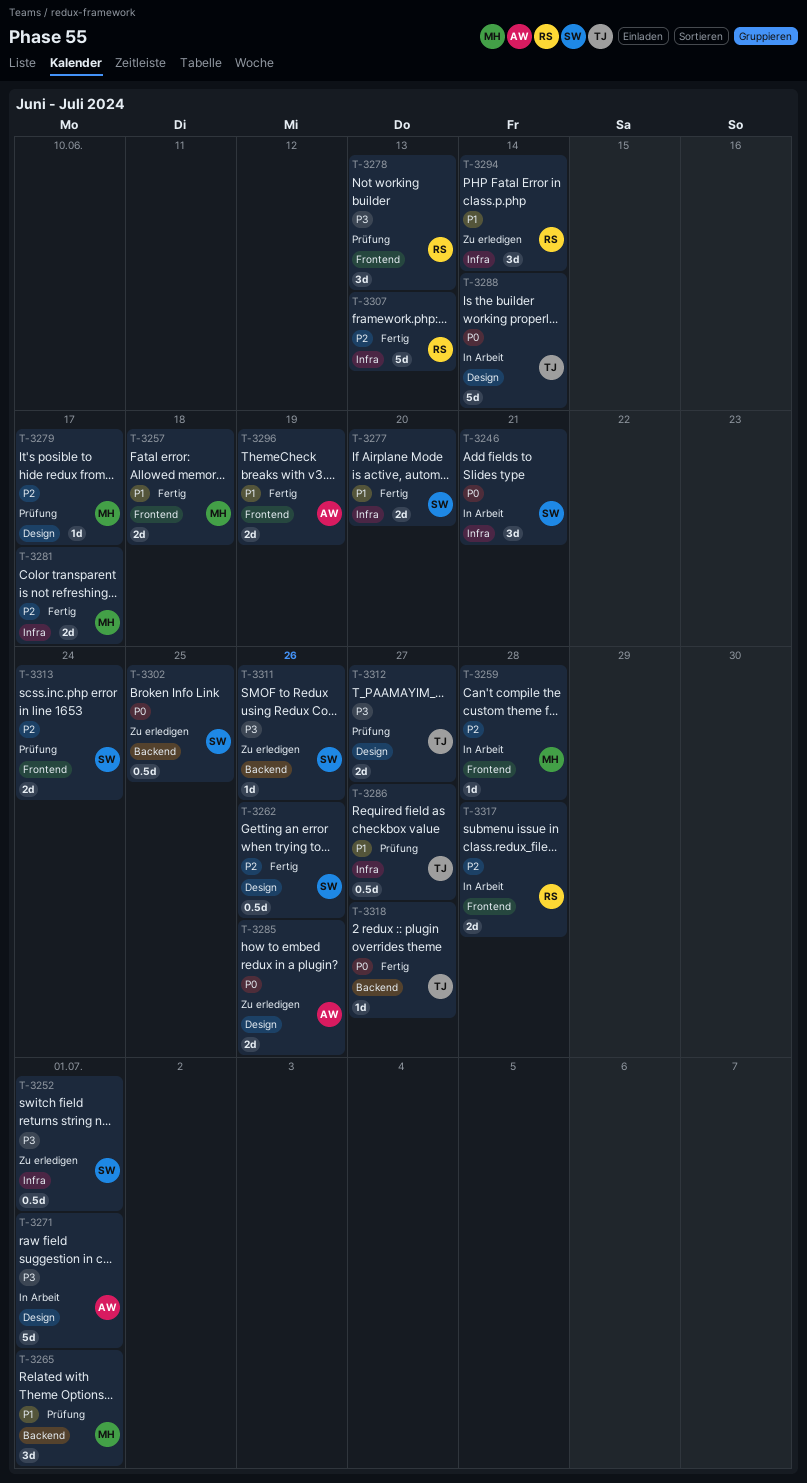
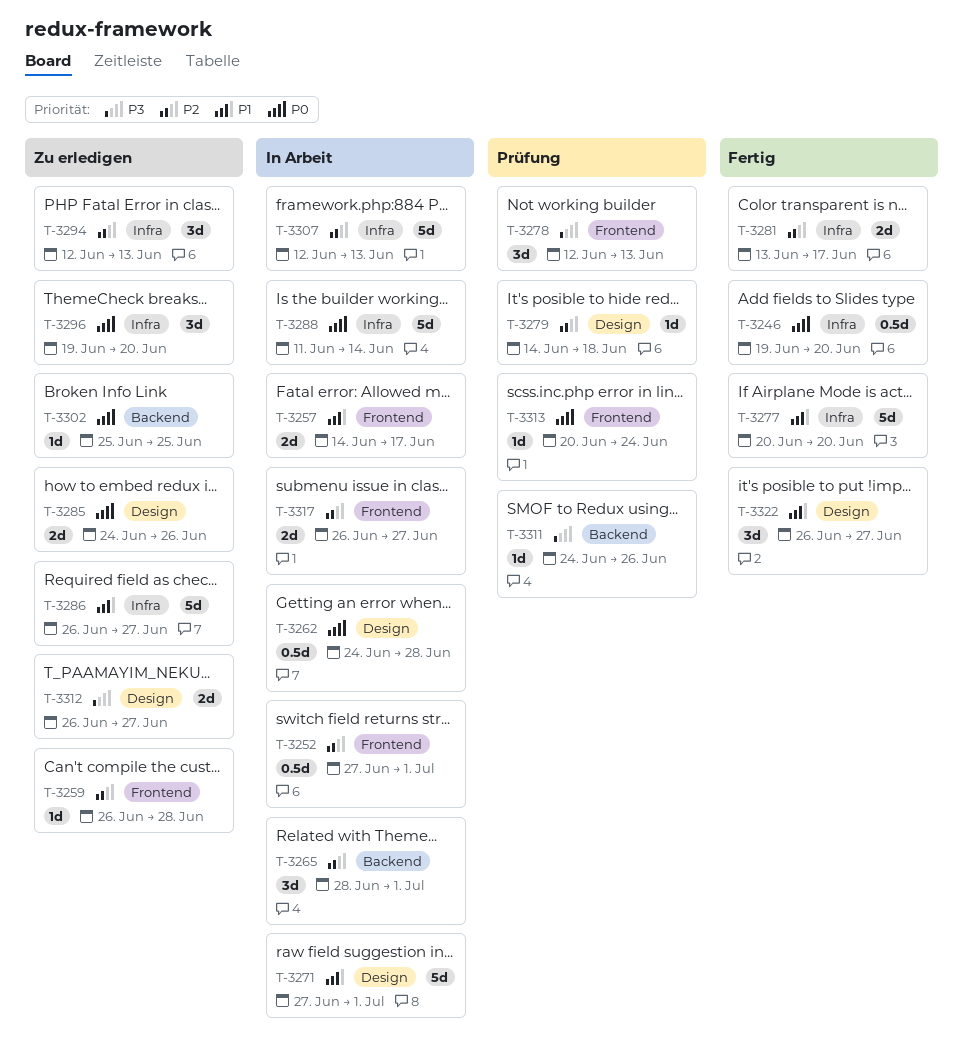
T-3246, status: In Arbeit -> Fertig
T-3246, estimate: 3d -> 0.5d
T-3246, due: Jun 21 -> Jun 20
T-3252, status: Zu erledigen -> In Arbeit
T-3252, priority: P3 -> P2
T-3252, label: Infra -> Frontend
T-3257, status: Fertig -> In Arbeit
T-3257, due: Jun 18 -> Jun 17
T-3259, status: In Arbeit -> Zu erledigen
T-3262, status: Fertig -> In Arbeit
T-3262, priority: P2 -> P0
T-3262, due: Jun 26 -> Jun 28
T-3265, status: Prüfung -> In Arbeit
T-3265, priority: P1 -> P2
T-3271, priority: P3 -> P1
T-3277, estimate: 2d -> 5d
T-3279, due: Jun 17 -> Jun 18
T-3286, status: Prüfung -> Zu erledigen
T-3286, estimate: 0.5d -> 5d
T-3288, label: Design -> Infra
T-3294, priority: P1 -> P2
T-3294, due: Jun 14 -> Jun 13
T-3296, status: Fertig -> Zu erledigen
T-3296, priority: P1 -> P0
T-3296, label: Frontend -> Infra
T-3296, estimate: 2d -> 3d
T-3296, due: Jun 19 -> Jun 20
T-3302, estimate: 0.5d -> 1d
T-3307, status: Fertig -> In Arbeit
T-3311, status: Zu erledigen -> Prüfung
T-3312, status: Prüfung -> Zu erledigen
T-3313, priority: P2 -> P0
T-3313, estimate: 2d -> 1d
T-3317, due: Jun 28 -> Jun 27
T-3318: present -> none
T-3322: none -> present

